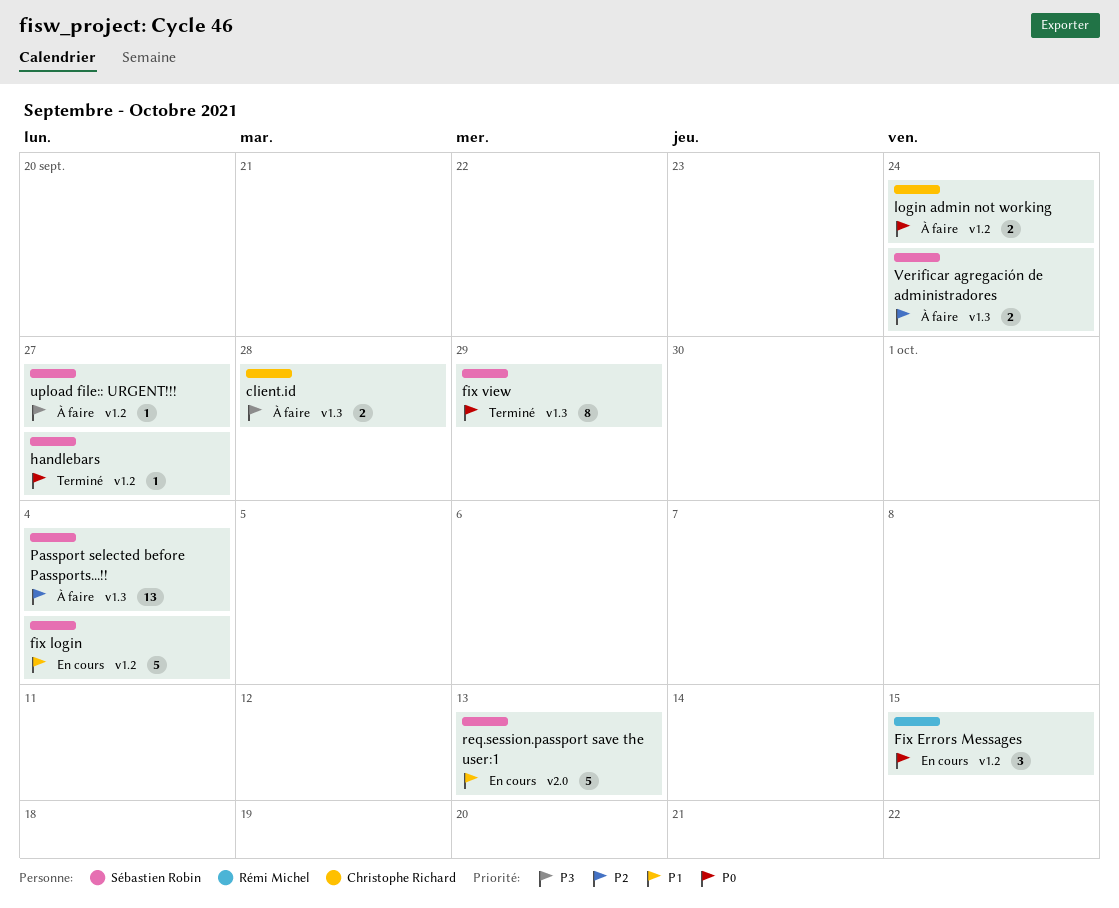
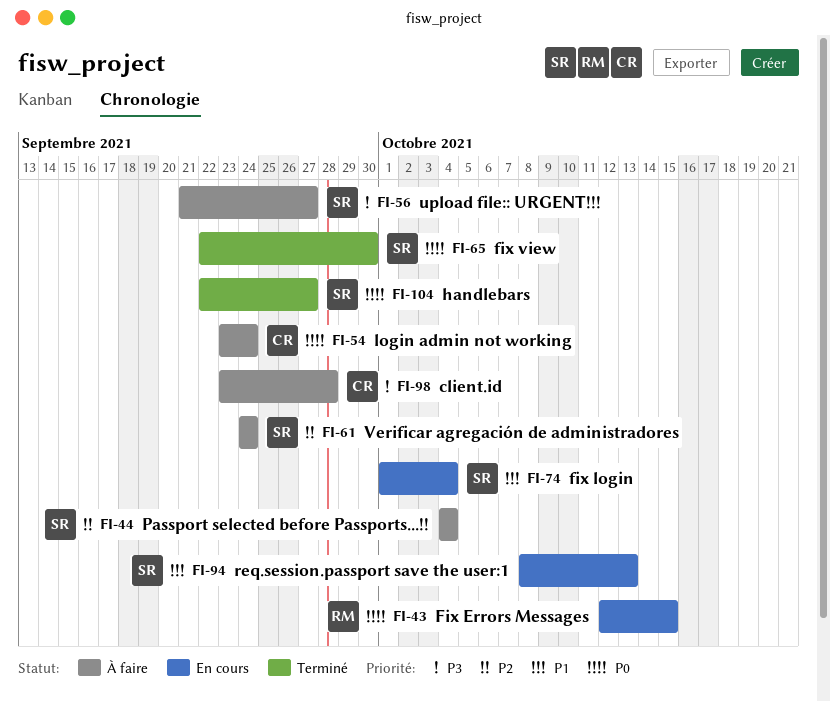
fix view, due: Sep 29 -> Sep 30

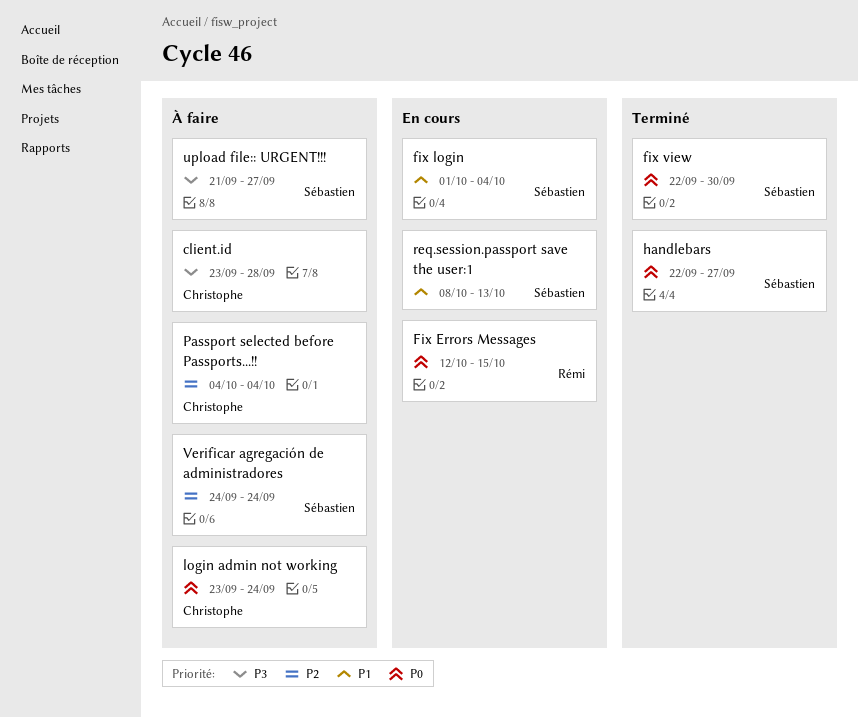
Passport selected before Passports...!!, owner: Sébastien -> Christophe

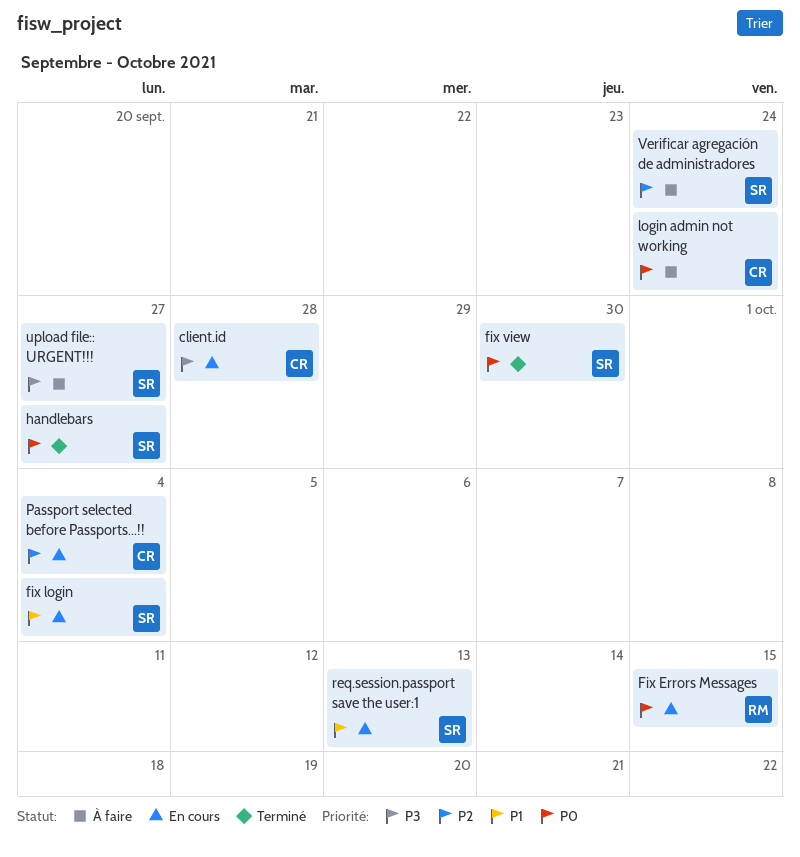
client.id, status: À faire -> En cours
Passport selected before Passports...!!, status: À faire -> En cours

